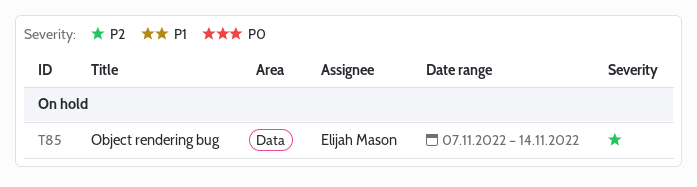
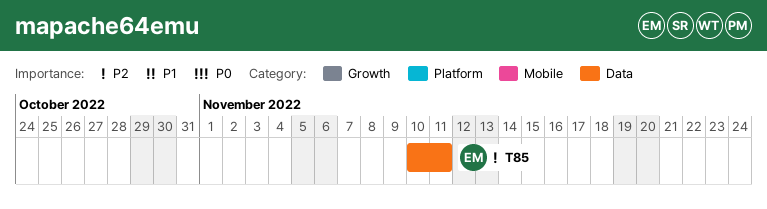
T85, start: Nov 7 -> Nov 10
T85, due: Nov 14 -> Nov 11

